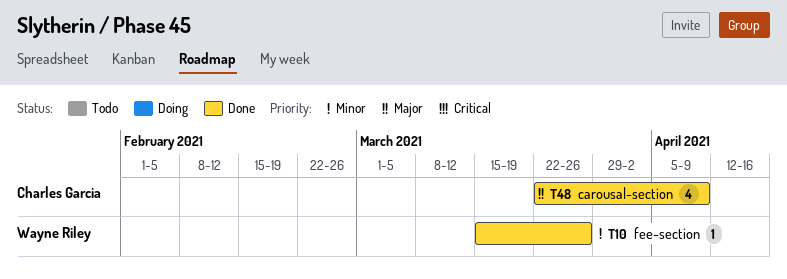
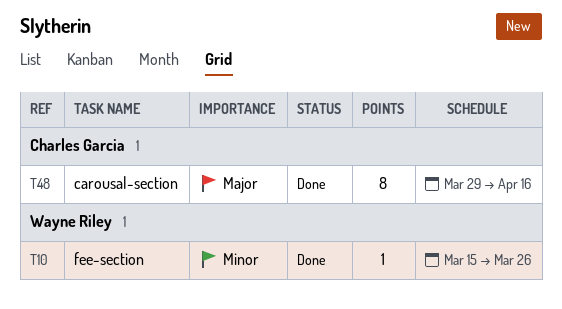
T48, estimate: 4 -> 8
T48, start: Mar 22 -> Mar 29
T48, due: Apr 9 -> Apr 16

